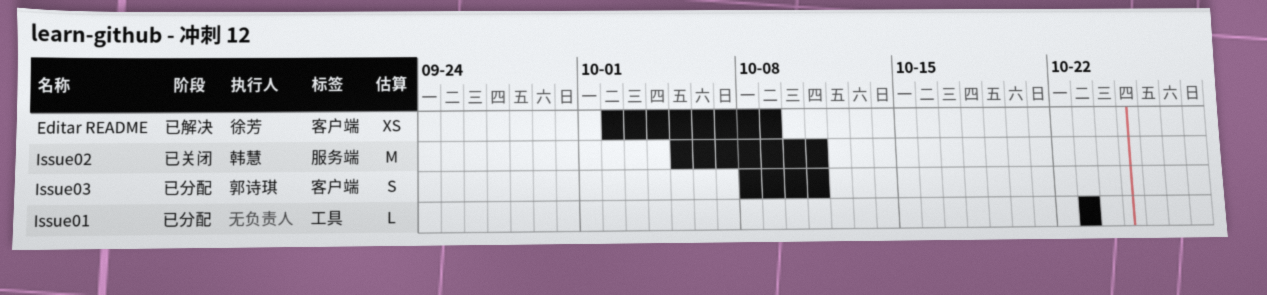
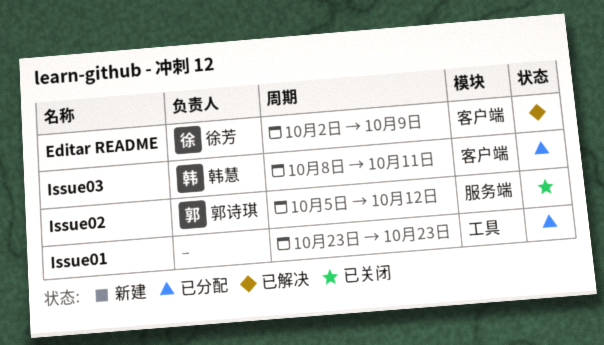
Issue02, owner: 韩慧 -> 郭诗琪
Issue02, due: Oct 11 -> Oct 12
Issue03, owner: 郭诗琪 -> 韩慧

